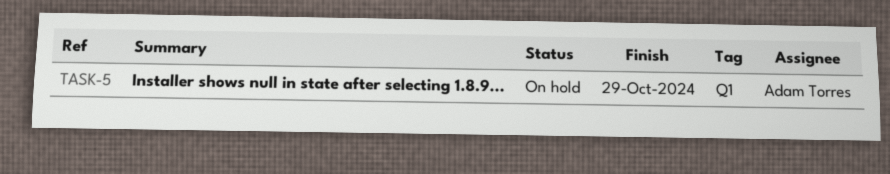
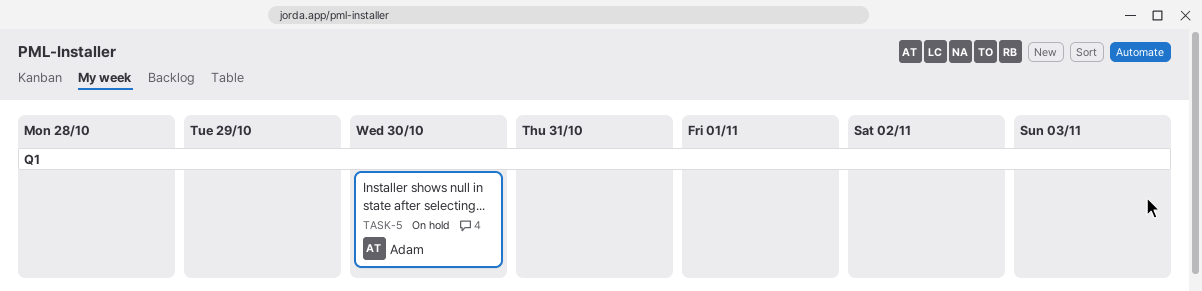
TASK-5, due: Oct 29 -> Oct 30

